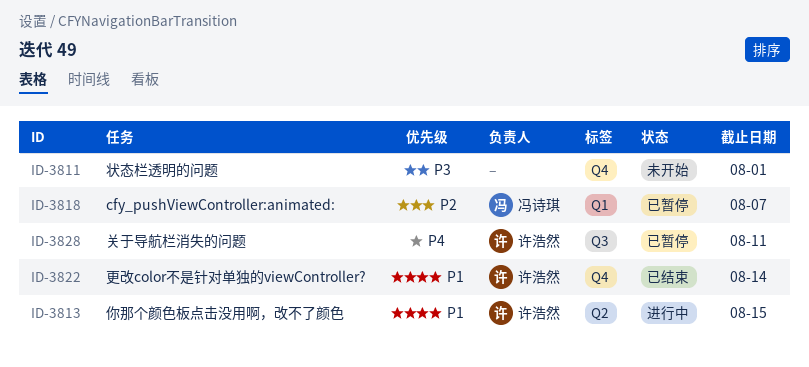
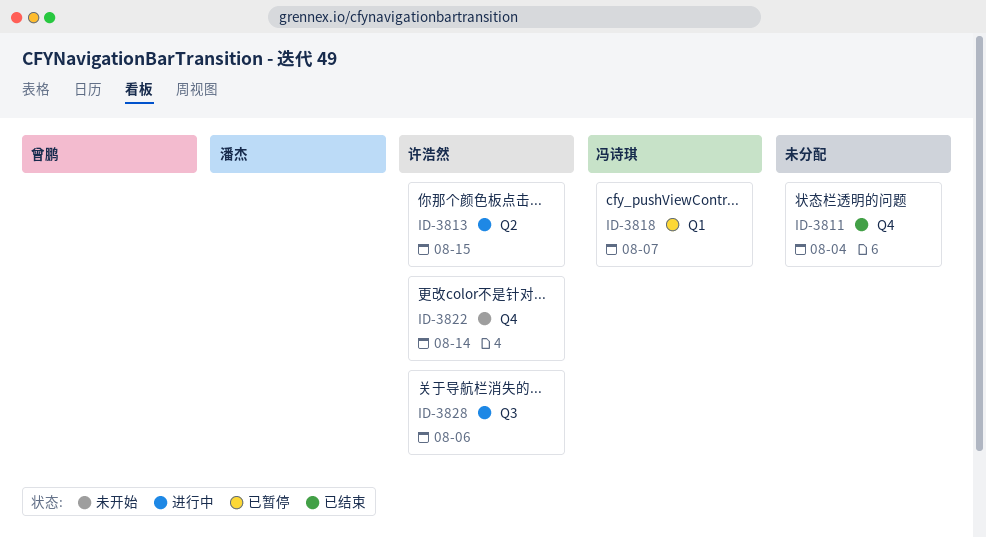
ID-3811, status: 未开始 -> 已结束
ID-3811, due: Aug 1 -> Aug 4
ID-3822, status: 已结束 -> 未开始
ID-3828, status: 已暂停 -> 进行中
ID-3828, due: Aug 11 -> Aug 6

